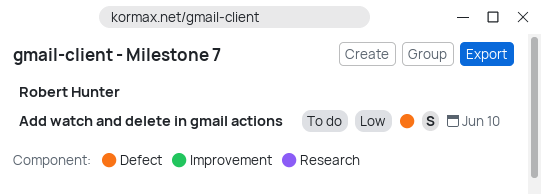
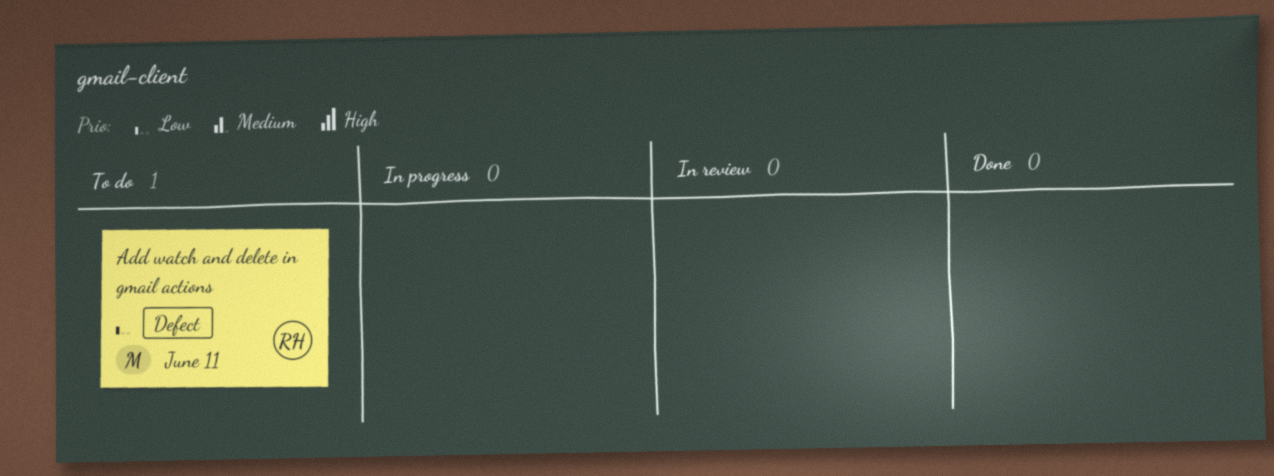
Add watch and delete in gmail actions, estimate: S -> M
Add watch and delete in gmail actions, due: Jun 10 -> Jun 11

